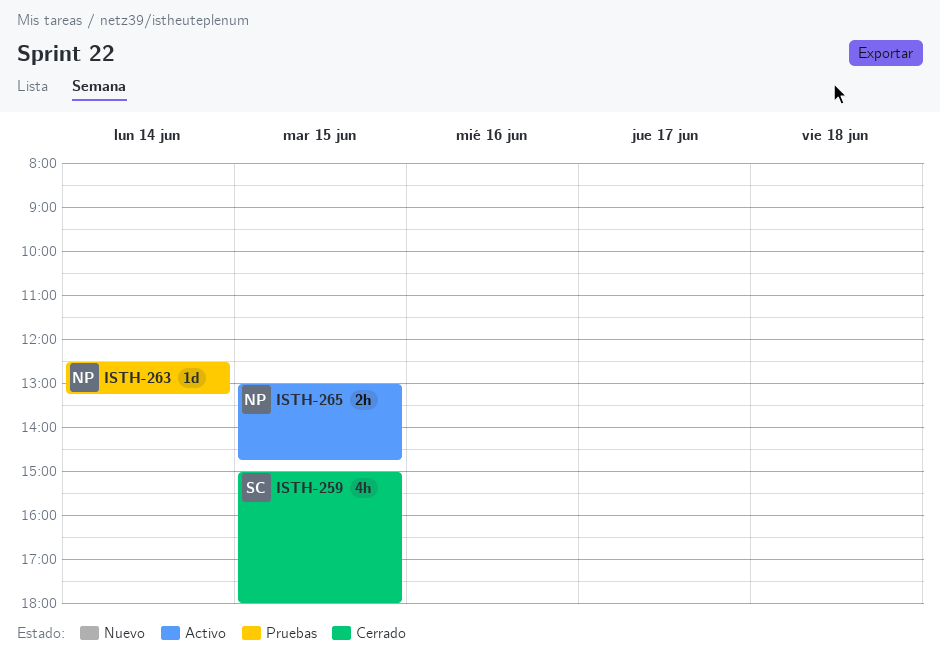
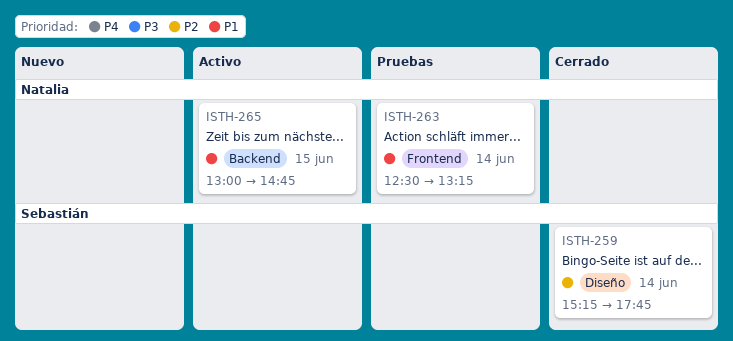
ISTH-259, day: Jun 15 -> Jun 14
ISTH-259, begins: 15:00 -> 15:15
ISTH-259, ends: 18:00 -> 17:45

